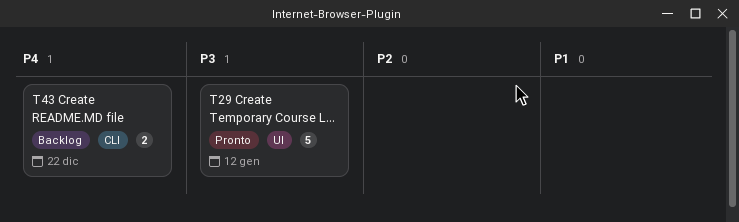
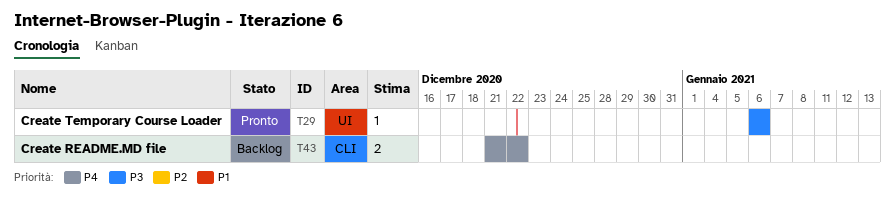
T29, estimate: 5 -> 1
T29, due: Jan 12 -> Jan 6

